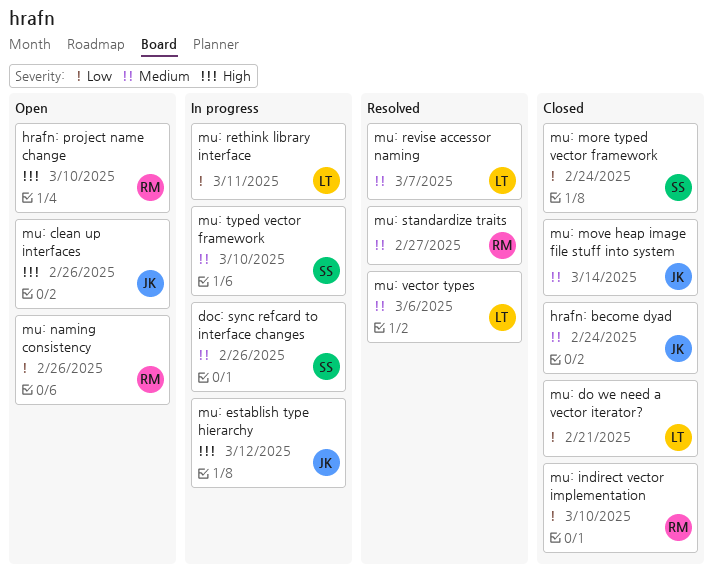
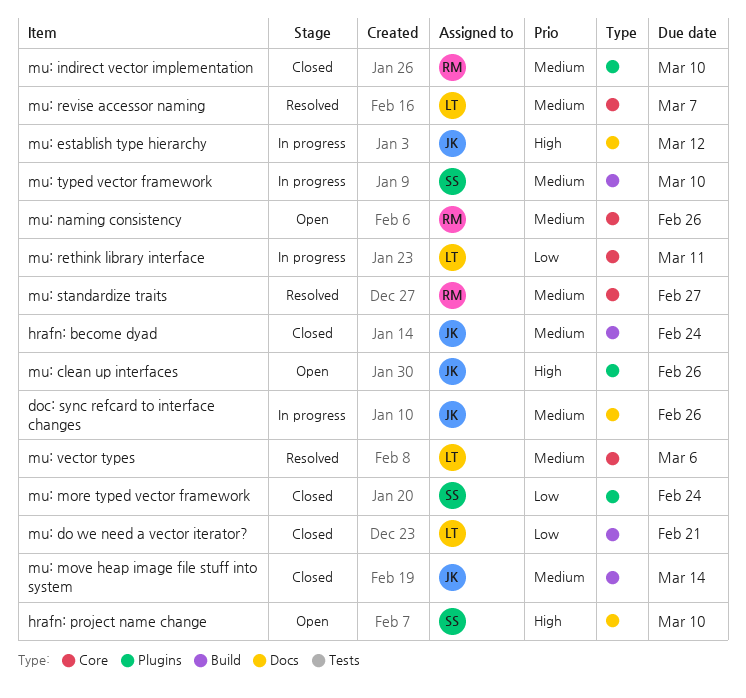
doc: sync refcard to interface changes, owner: SS -> JK
hrafn: project name change, owner: RM -> SS
mu: indirect vector implementation, priority: Low -> Medium
mu: naming consistency, priority: Low -> Medium

